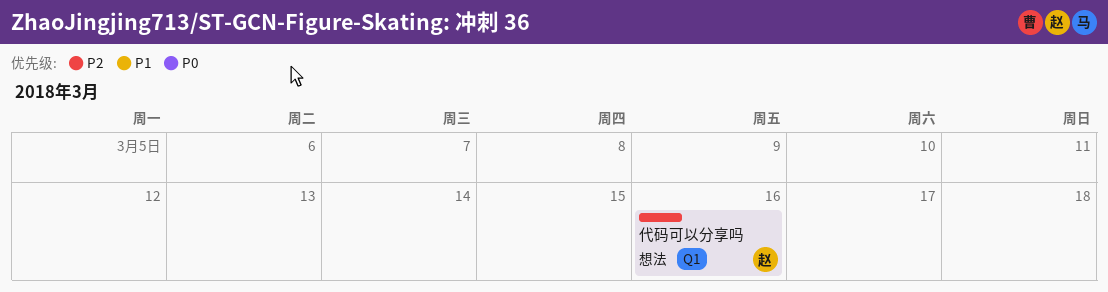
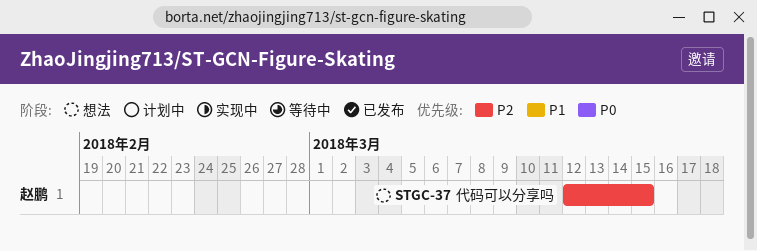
代码可以分享吗, due: Mar 16 -> Mar 15

